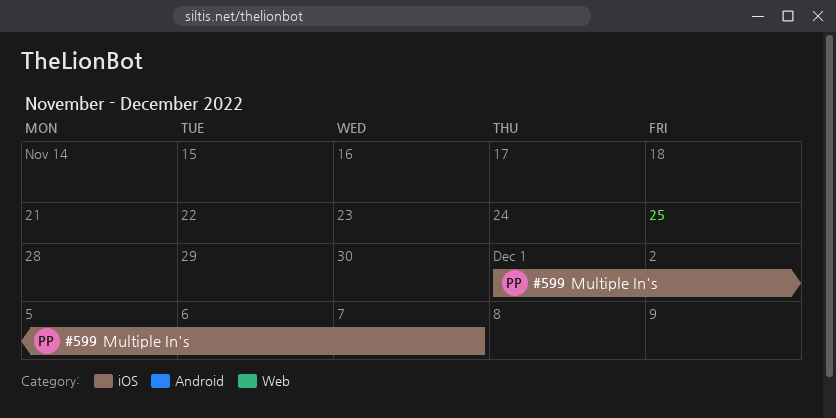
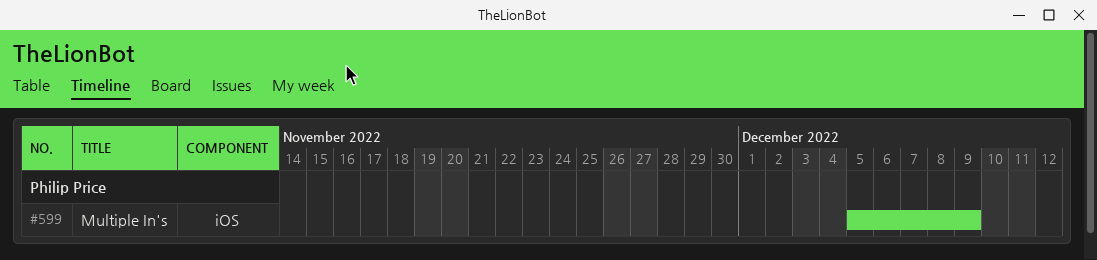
#599, start: Dec 1 -> Dec 5
#599, due: Dec 7 -> Dec 9

